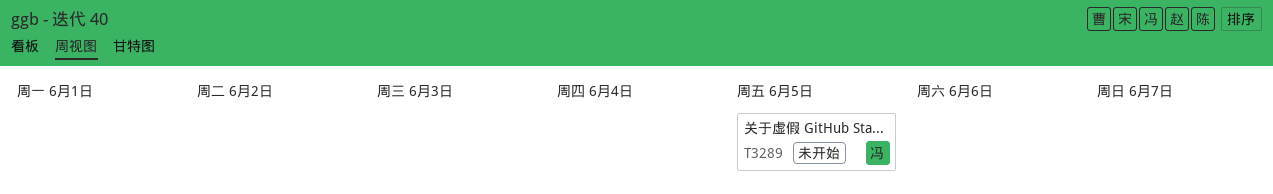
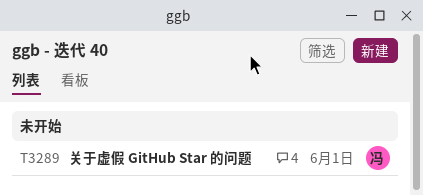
T3289, due: Jun 5 -> Jun 1

